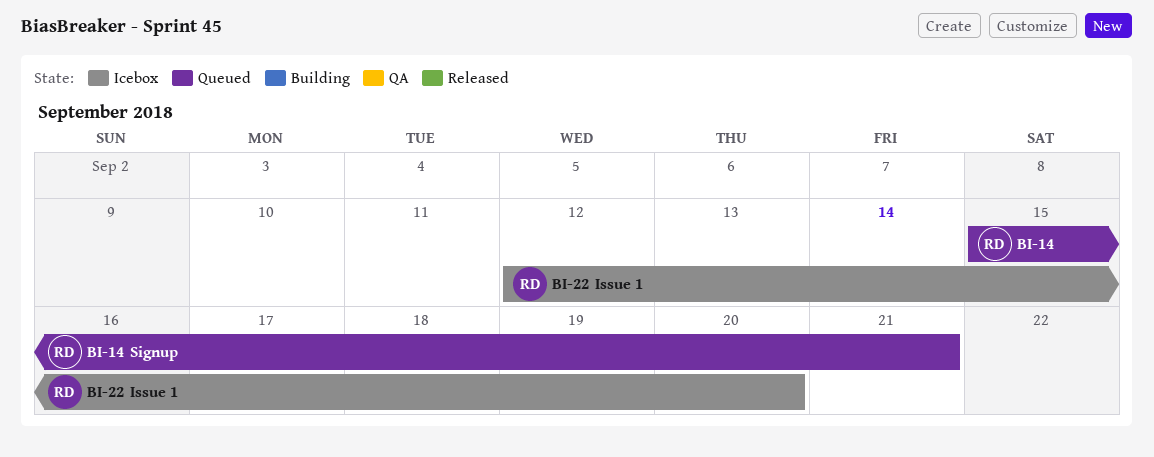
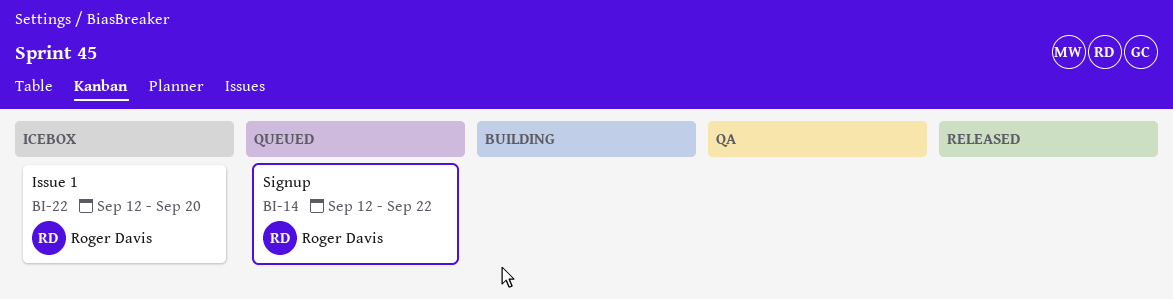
BI-14, start: Sep 15 -> Sep 12
BI-14, due: Sep 21 -> Sep 22

